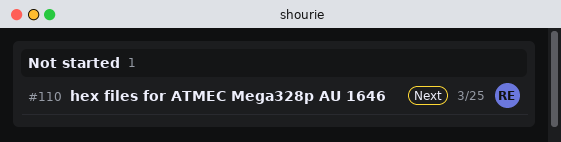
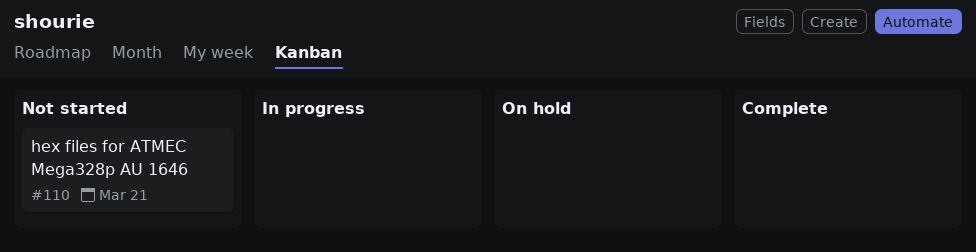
#110, due: Mar 25 -> Mar 21

